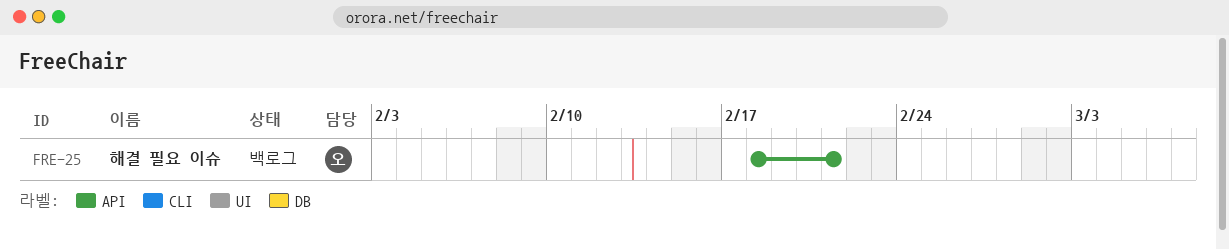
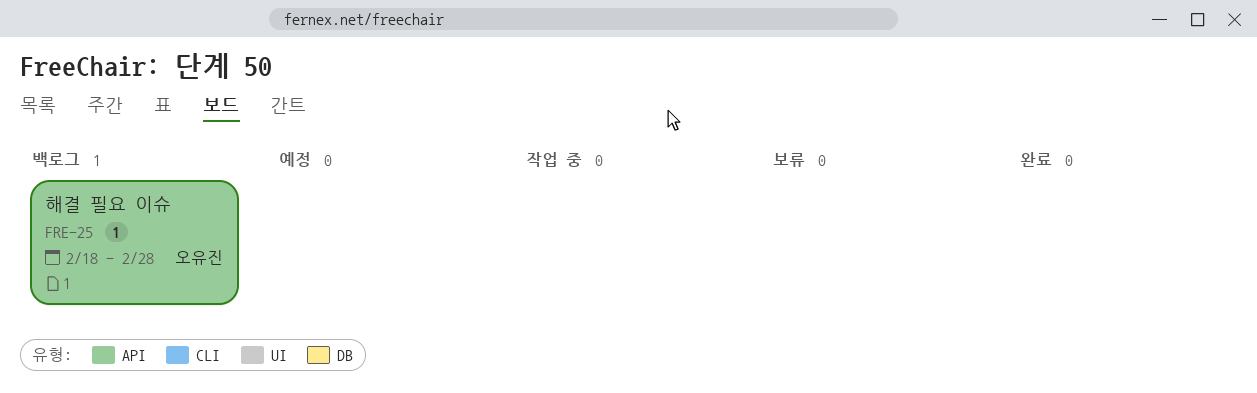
FRE-25, due: Feb 21 -> Feb 28

